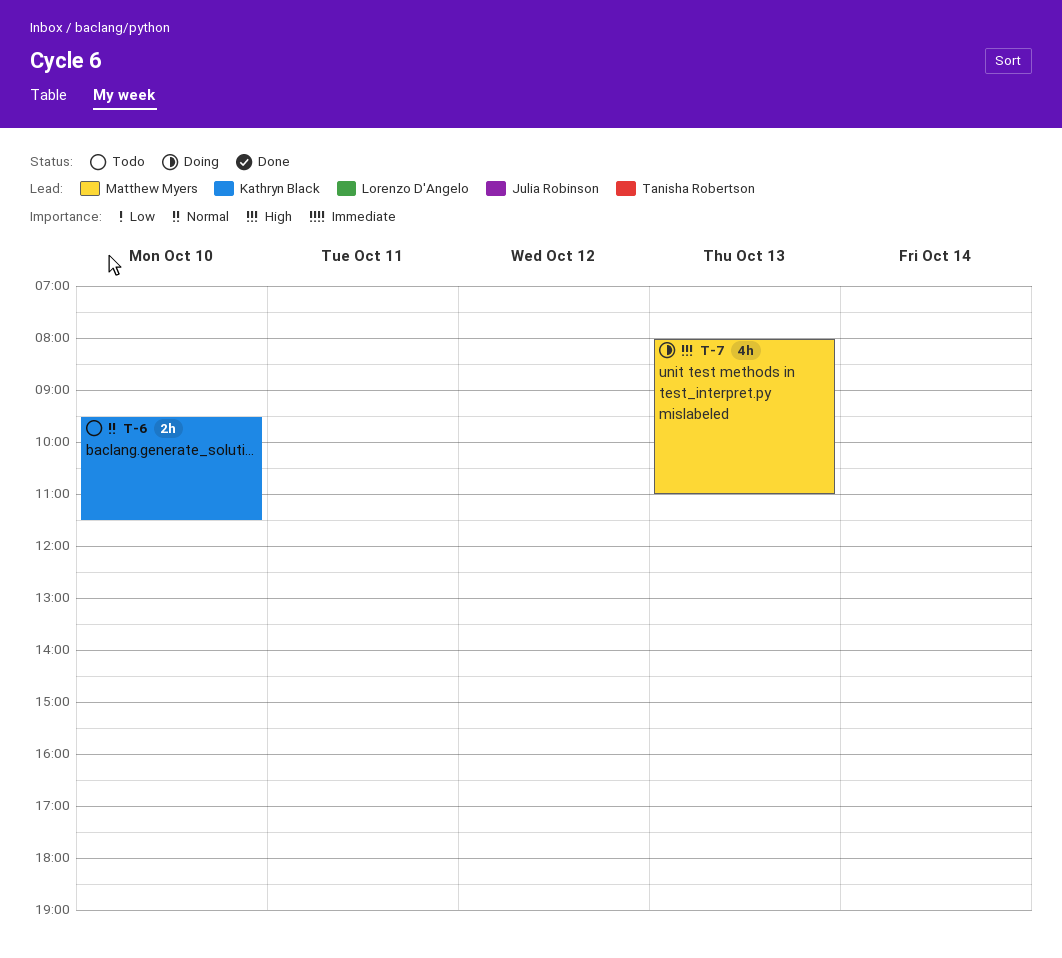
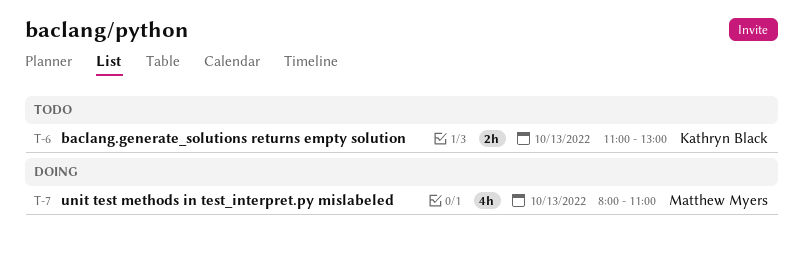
T-6, day: Oct 10 -> Oct 13
T-6, begins: 09:30 -> 11:00
T-6, ends: 11:30 -> 13:00

